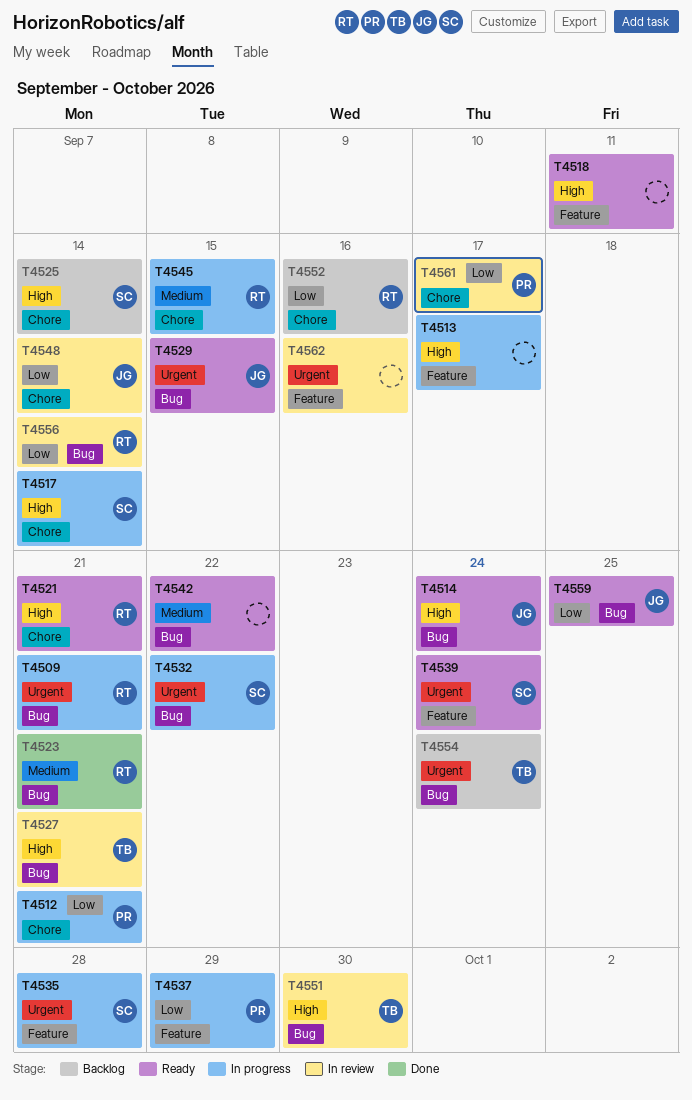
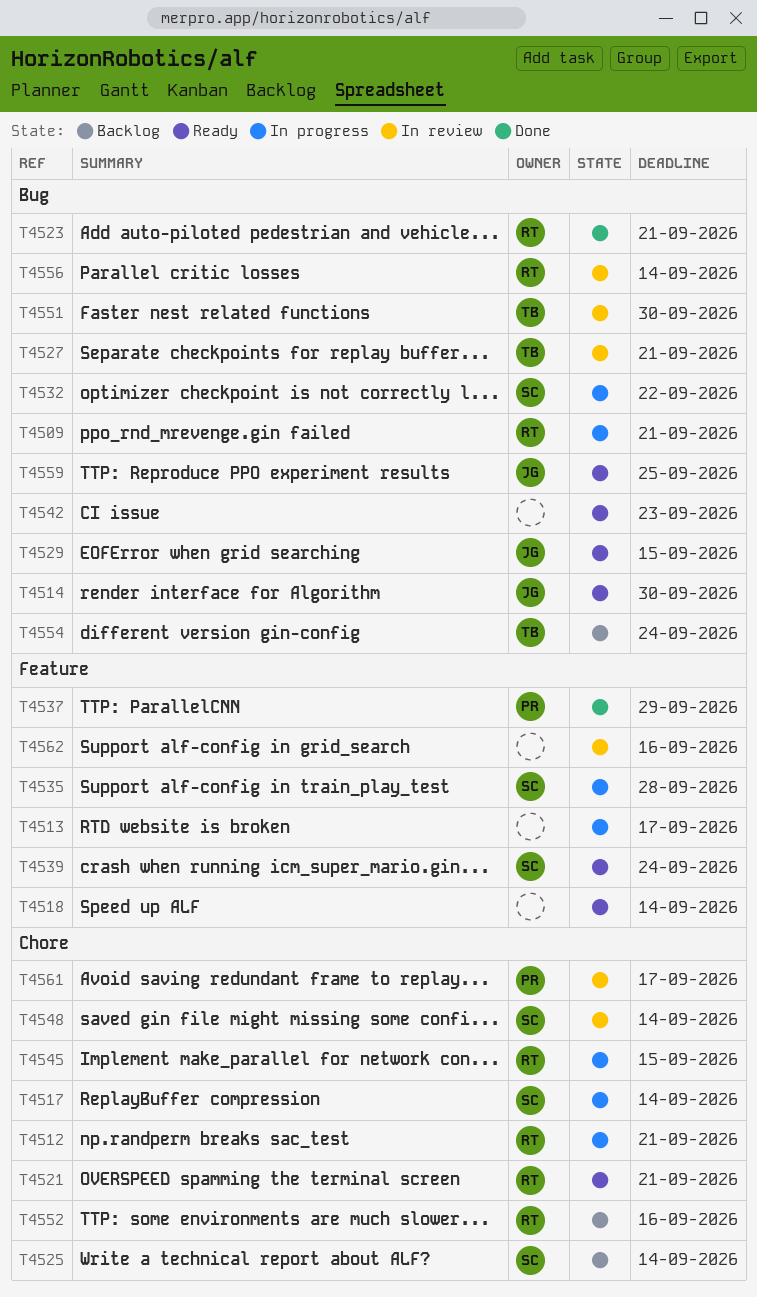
T4512, owner: PR -> RT
T4514, due: Sep 24 -> Sep 30
T4518, due: Sep 11 -> Sep 14
T4537, status: In progress -> Done
T4542, due: Sep 22 -> Sep 23
T4548, owner: JG -> SC

